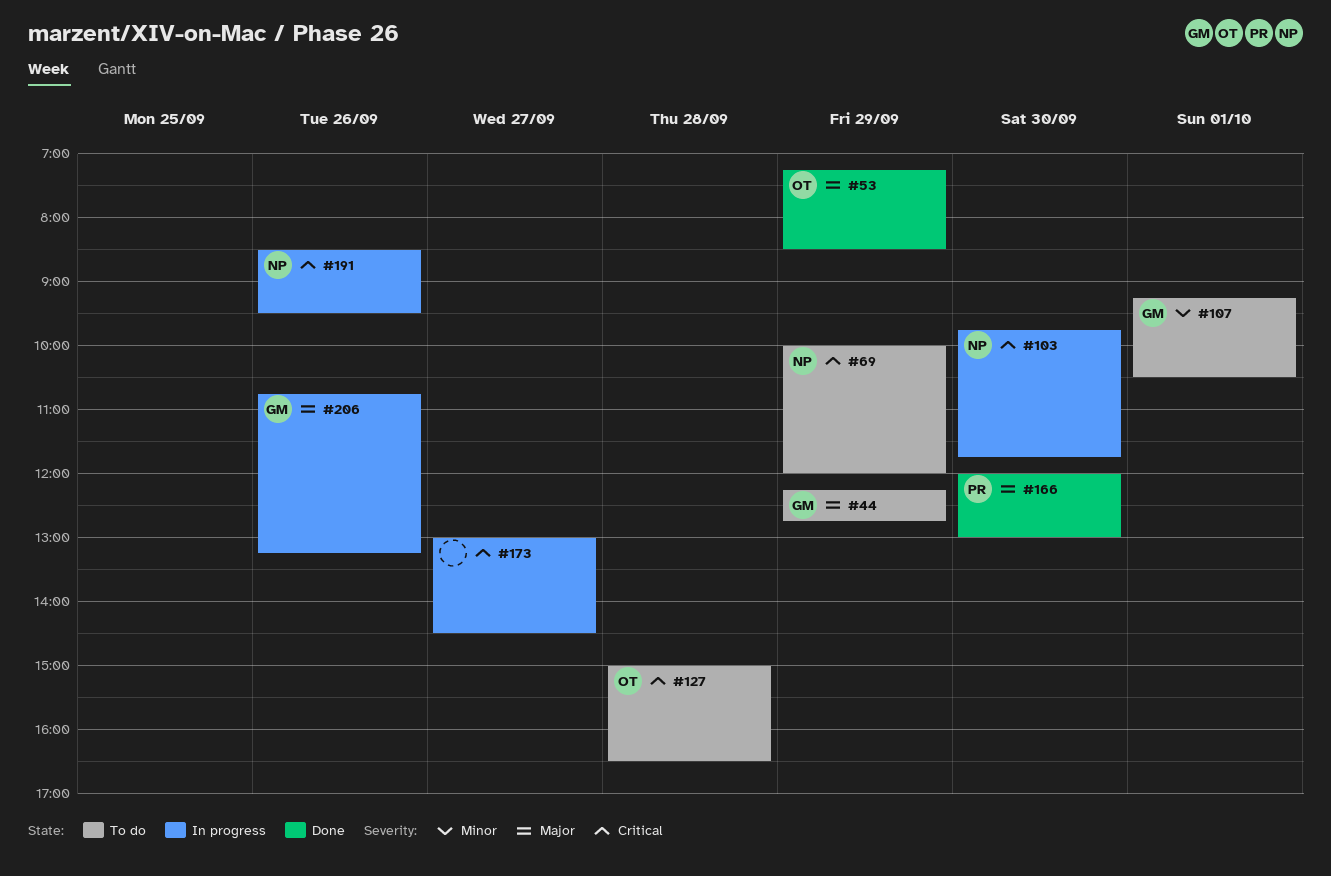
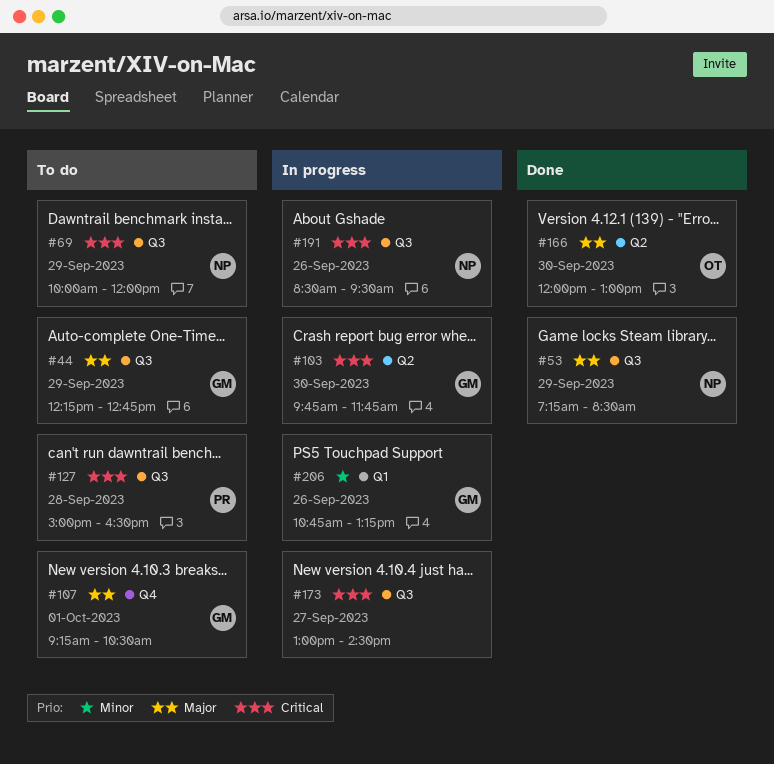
#53, owner: OT -> NP
#103, owner: NP -> GM
#107, priority: Minor -> Major
#127, owner: OT -> PR
#166, owner: PR -> OT
#206, priority: Major -> Minor

